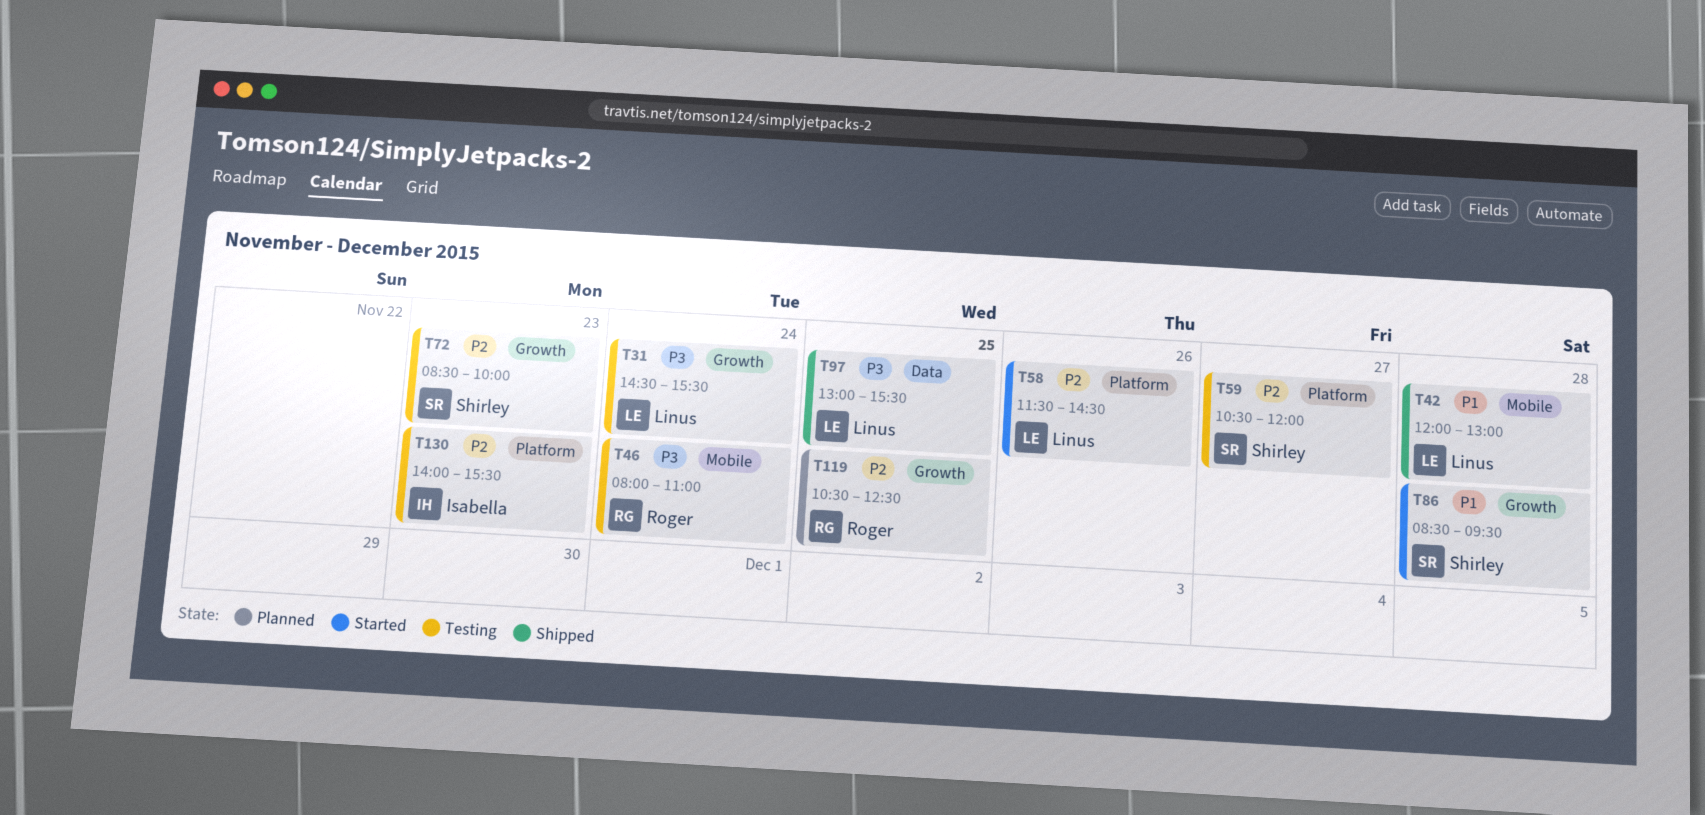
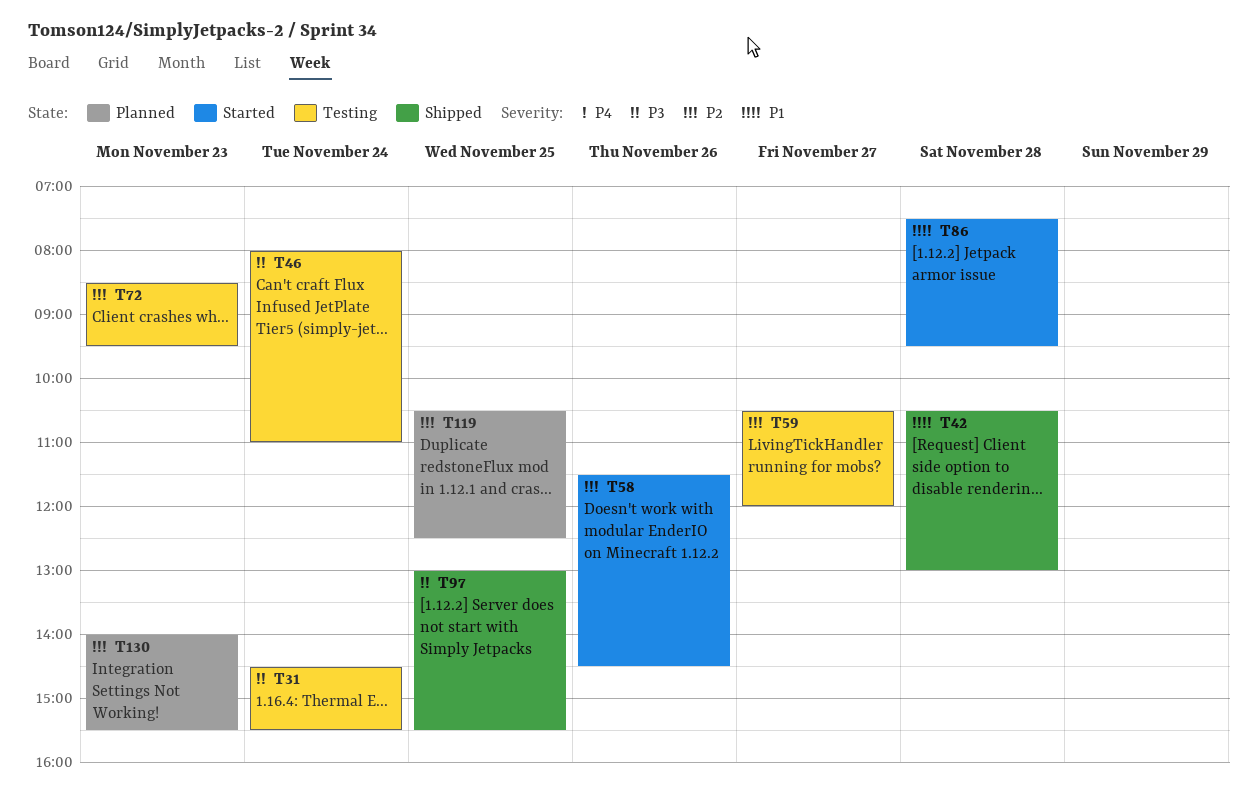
T42, begins: 12:00 -> 10:30
T72, ends: 10:00 -> 09:30
T86, begins: 08:30 -> 07:30
T130, status: Testing -> Planned

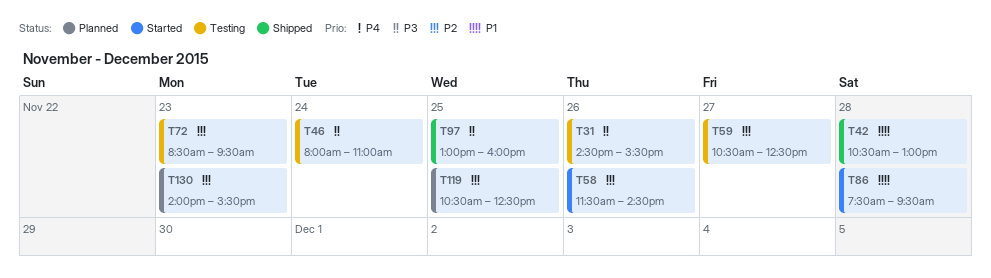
T31, day: Nov 24 -> Nov 26
T59, ends: 12:00 -> 12:30
T97, ends: 15:30 -> 16:00

